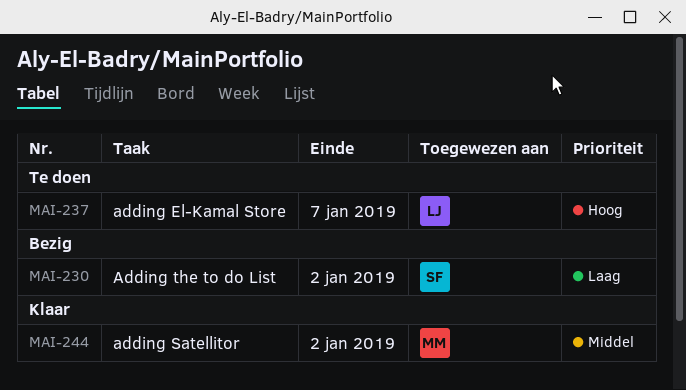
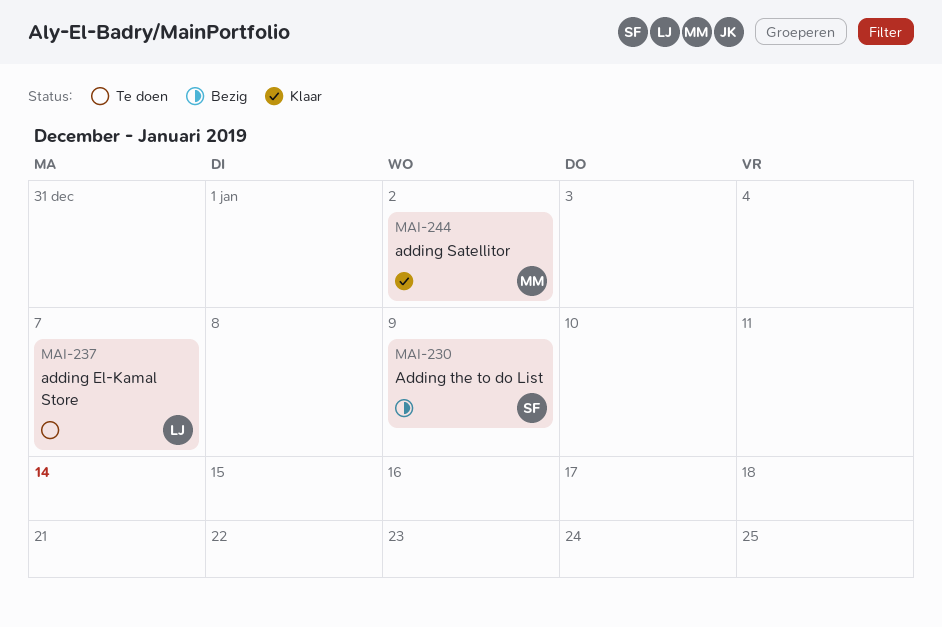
MAI-230, due: Jan 2 -> Jan 9

